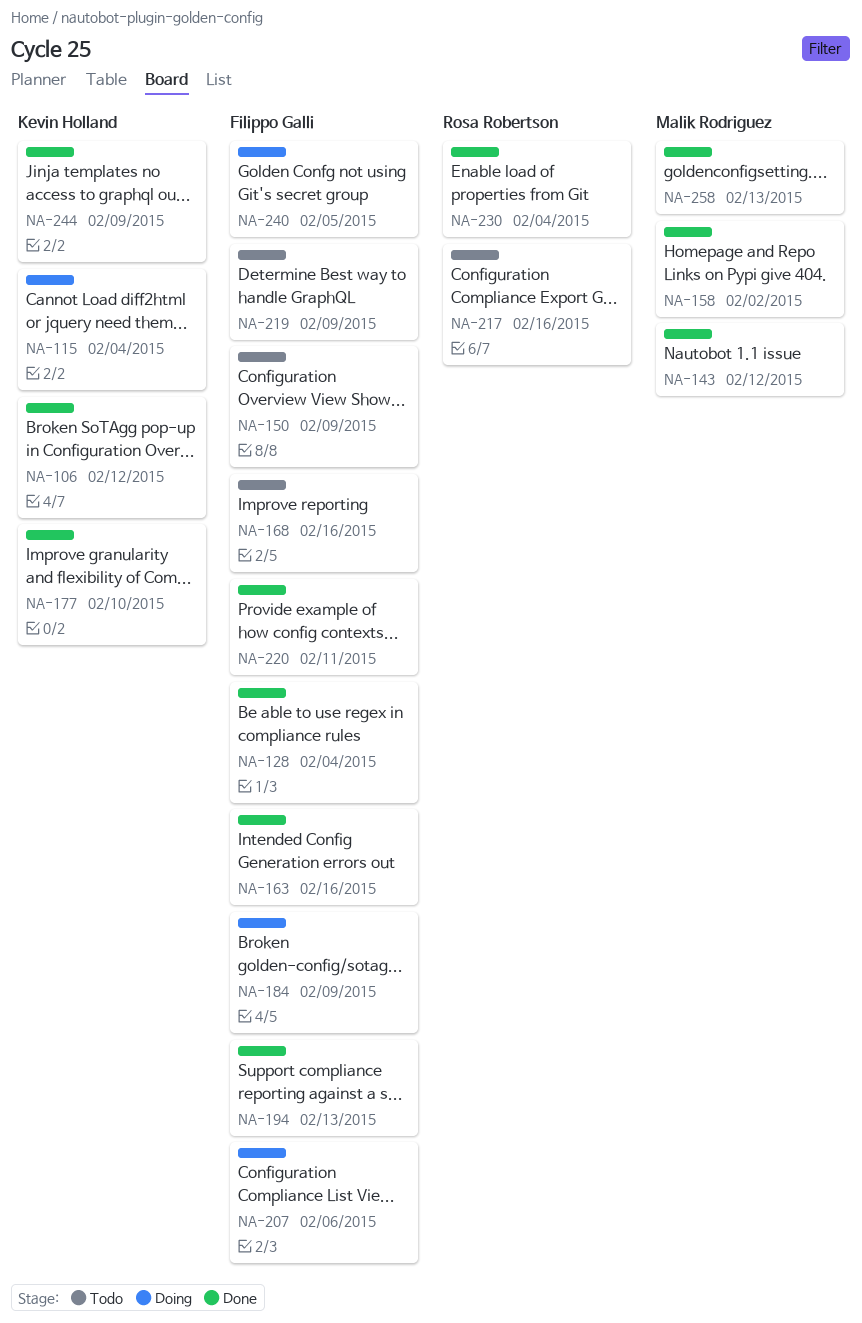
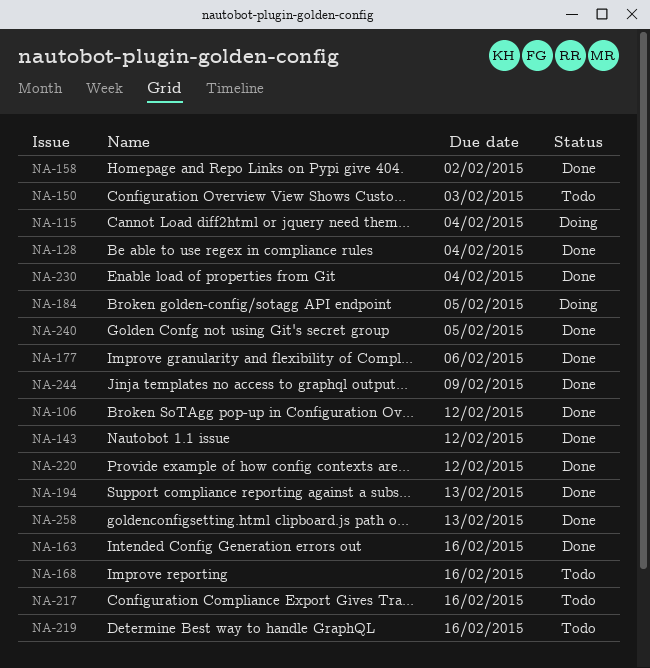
NA-150, due: Feb 9 -> Feb 3
NA-177, due: Feb 10 -> Feb 6
NA-184, due: Feb 9 -> Feb 5
NA-207: present -> none
NA-219, due: Feb 9 -> Feb 16
NA-220, due: Feb 11 -> Feb 12
NA-240, status: Doing -> Done

